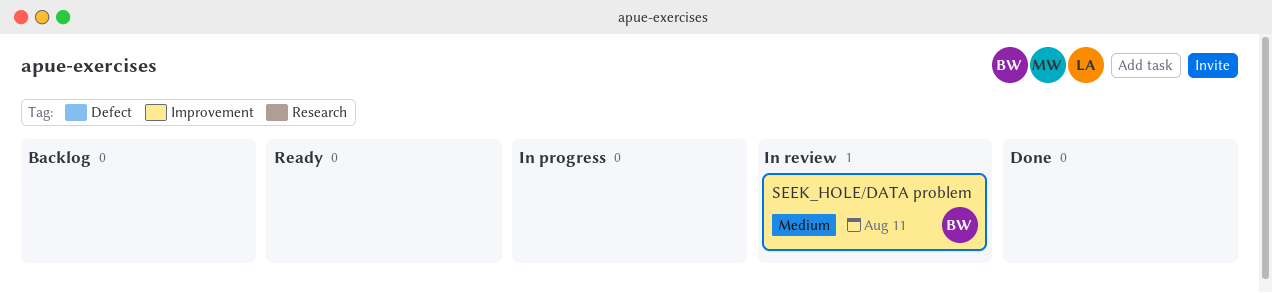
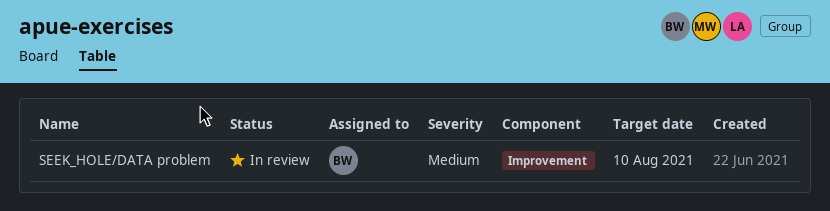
SEEK_HOLE/DATA problem, due: Aug 11 -> Aug 10

